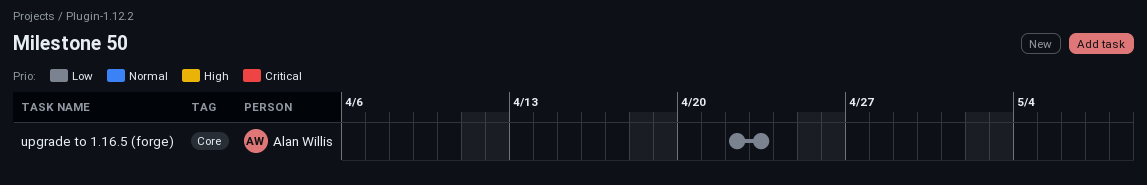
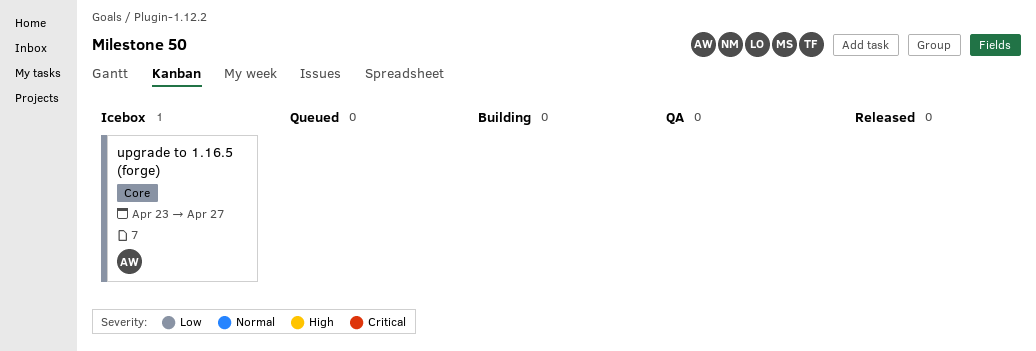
upgrade to 1.16.5 (forge), start: Apr 22 -> Apr 23
upgrade to 1.16.5 (forge), due: Apr 23 -> Apr 27

